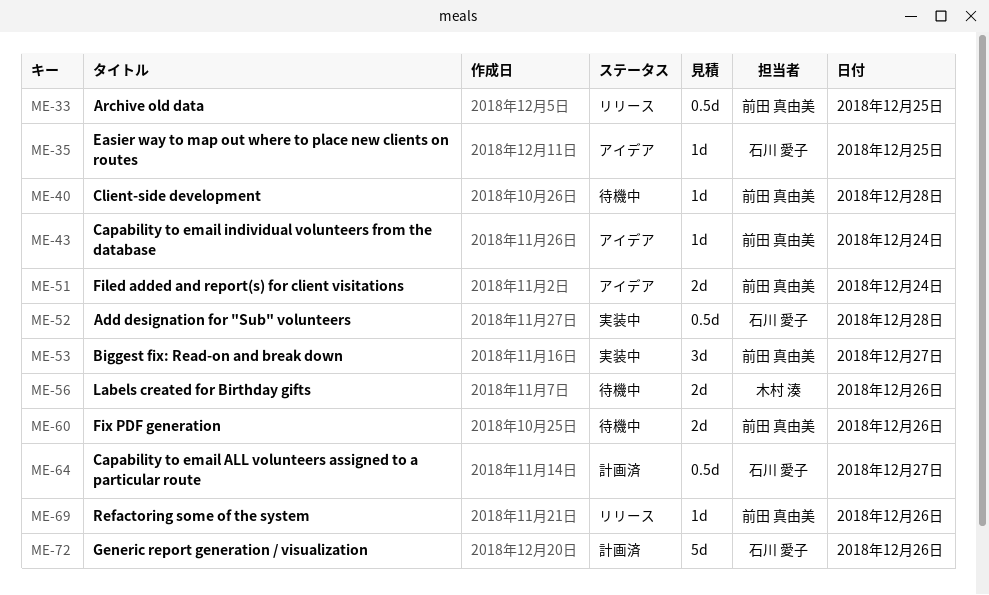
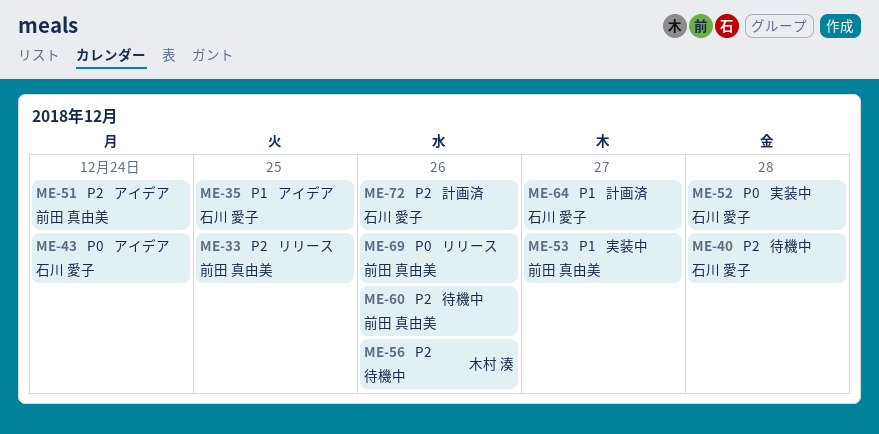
ME-40, owner: 前田 真由美 -> 石川 愛子
ME-43, owner: 前田 真由美 -> 石川 愛子

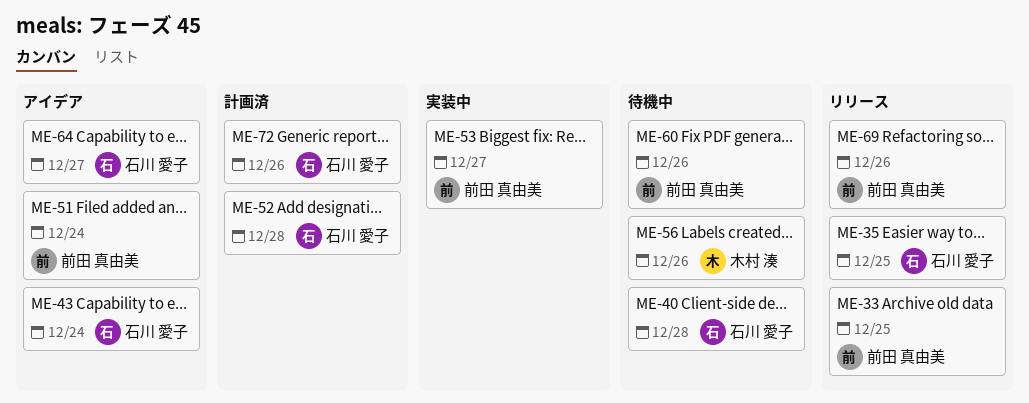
ME-35, status: アイデア -> リリース
ME-52, status: 実装中 -> 計画済
ME-64, status: 計画済 -> アイデア

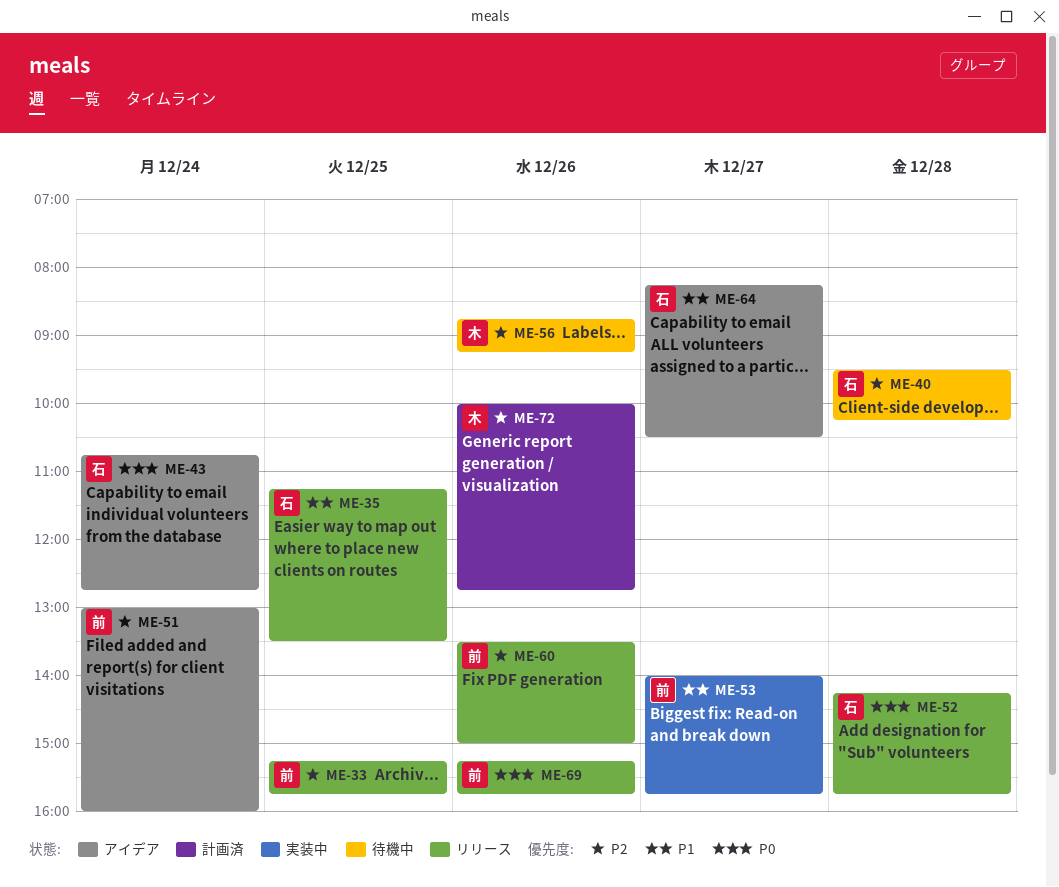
ME-52, status: 計画済 -> リリース
ME-60, status: 待機中 -> リリース
ME-72, owner: 石川 愛子 -> 木村 湊

